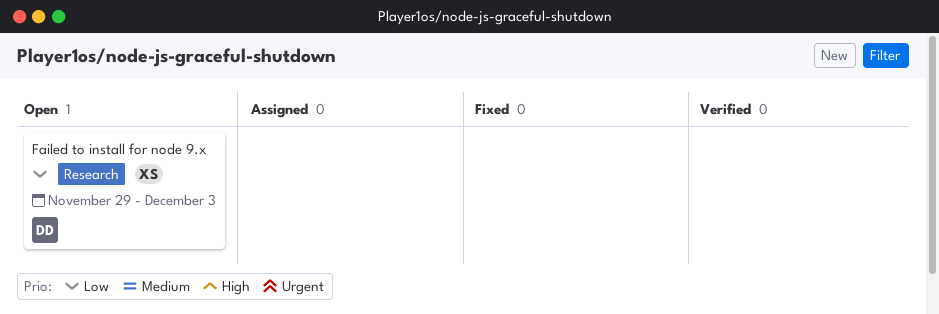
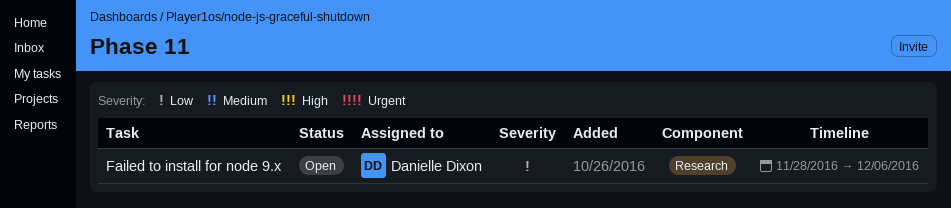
Failed to install for node 9.x, start: Nov 29 -> Nov 28
Failed to install for node 9.x, due: Dec 3 -> Dec 6

